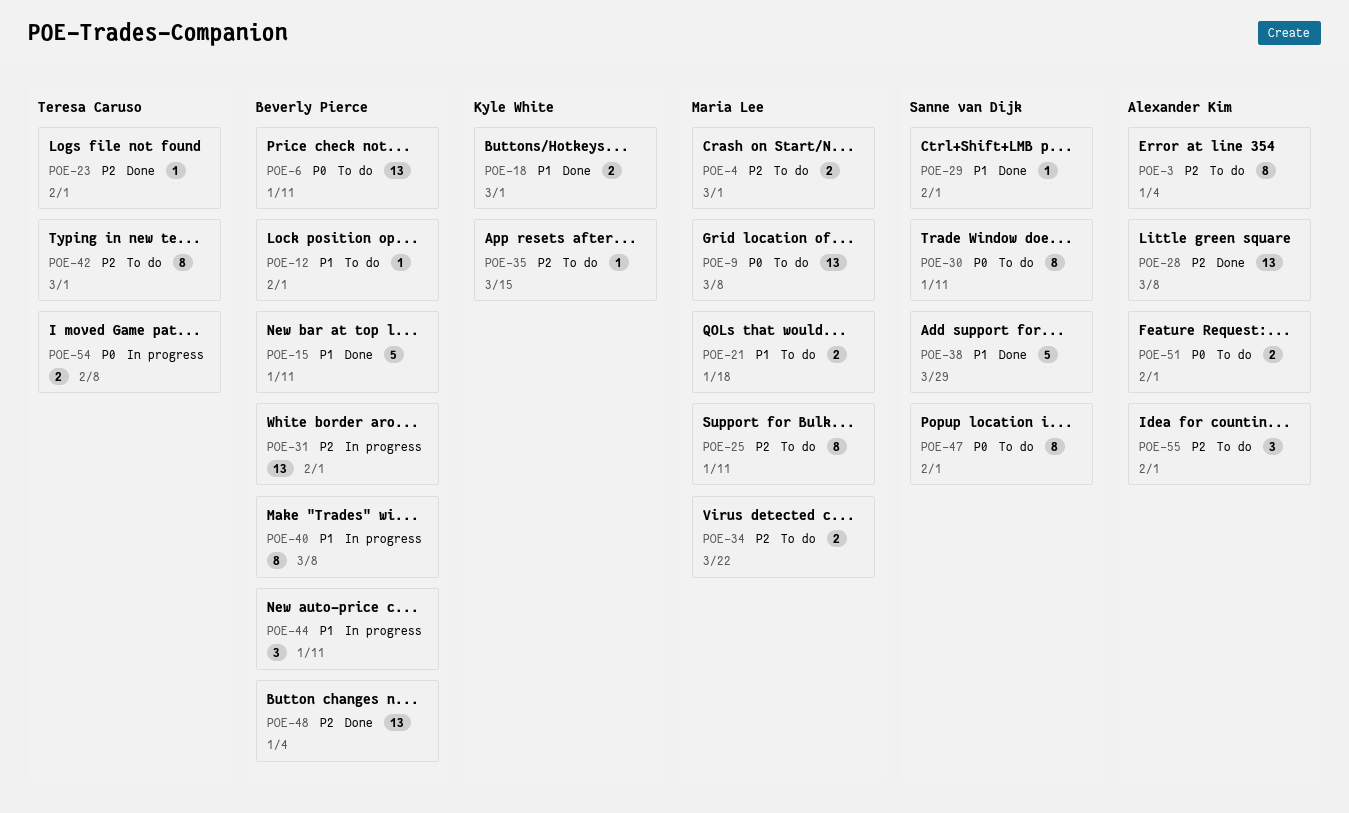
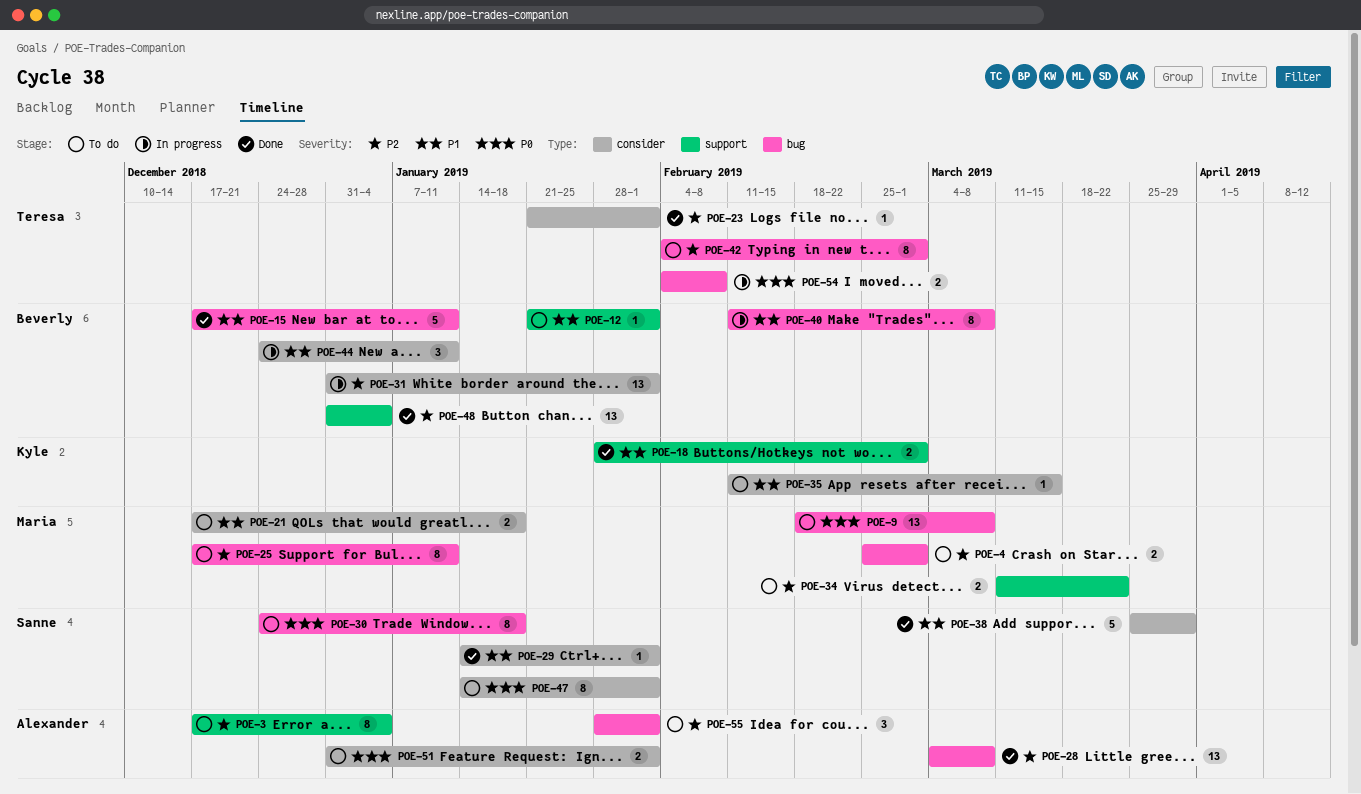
POE-6: present -> none
POE-30, due: Jan 11 -> Jan 18
POE-35, priority: P2 -> P1

